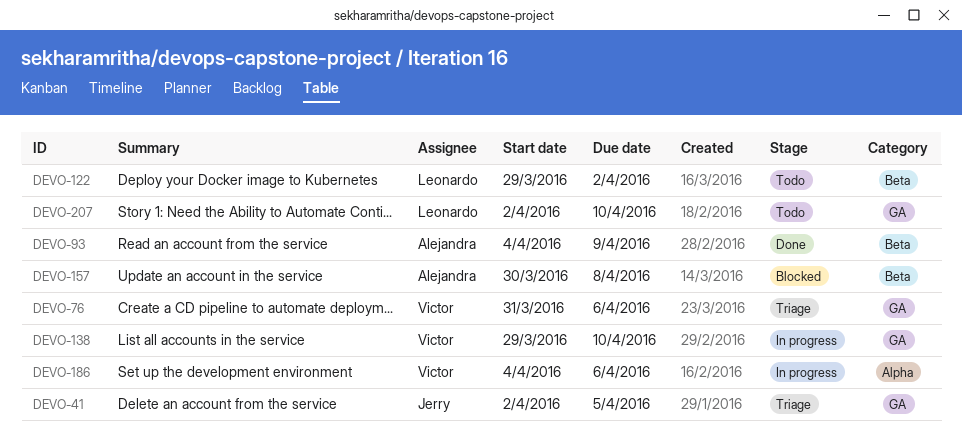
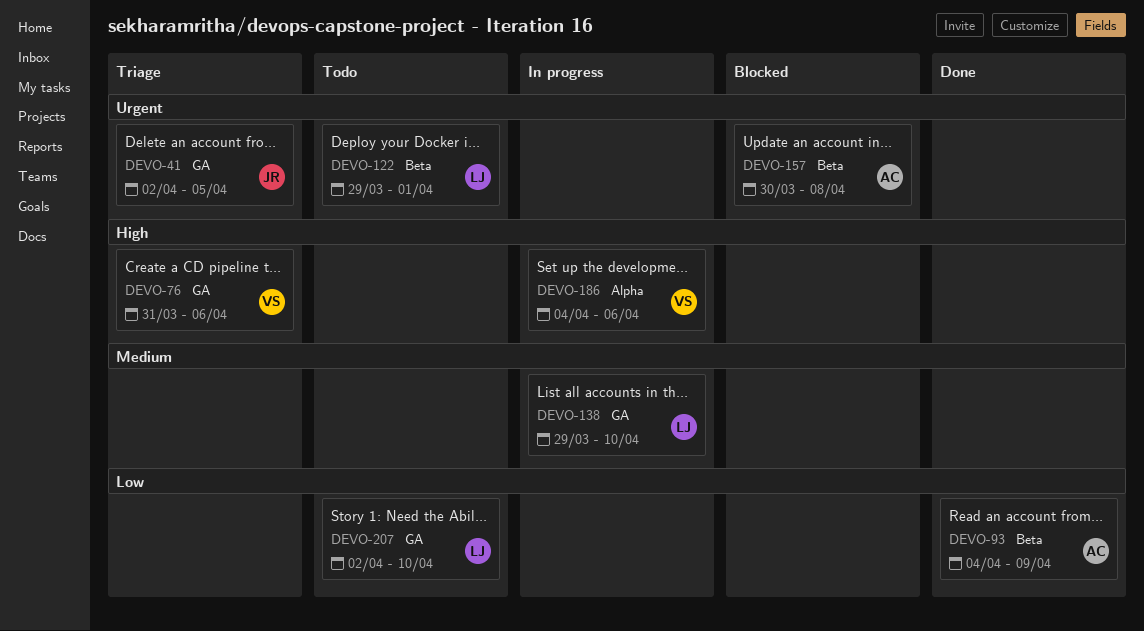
DEVO-122, due: Apr 2 -> Apr 1
DEVO-138, owner: Victor -> Leonardo

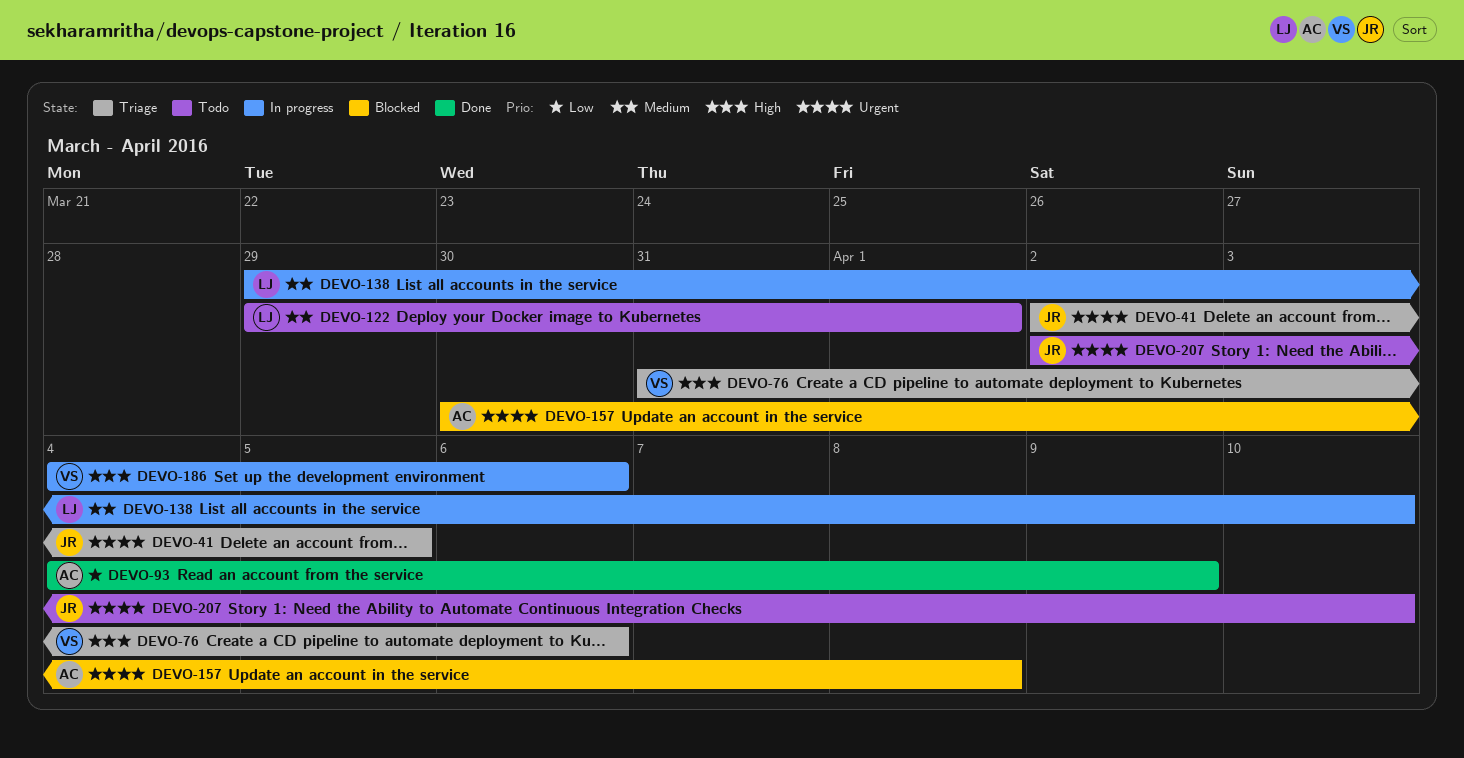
DEVO-122, priority: Urgent -> Medium
DEVO-207, owner: LJ -> JR
DEVO-207, priority: Low -> Urgent

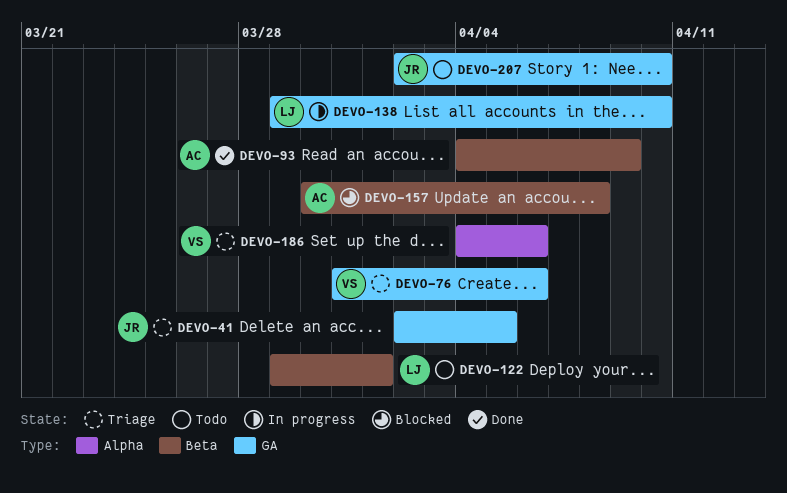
DEVO-186, status: In progress -> Triage

